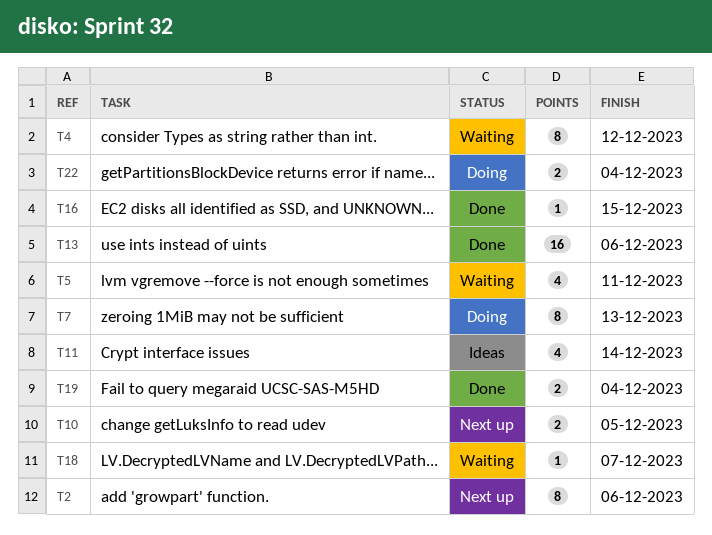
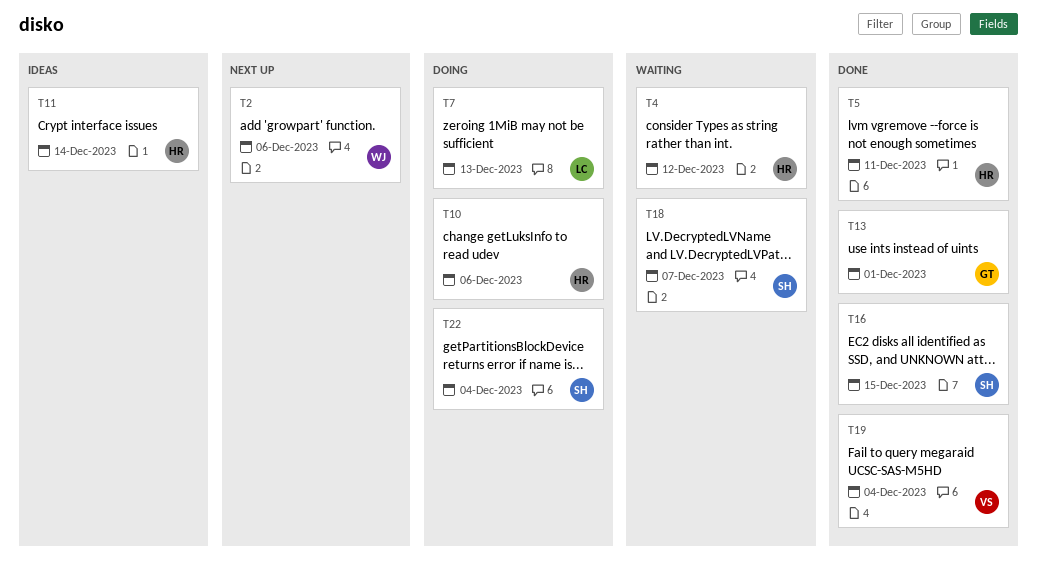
T5, status: Waiting -> Done
T10, status: Next up -> Doing
T10, due: Dec 5 -> Dec 6
T13, due: Dec 6 -> Dec 1

